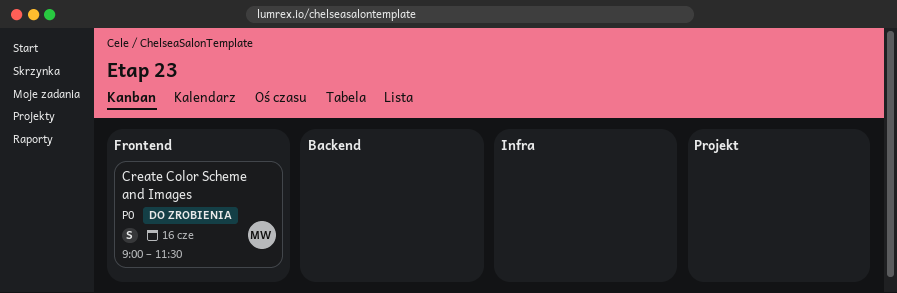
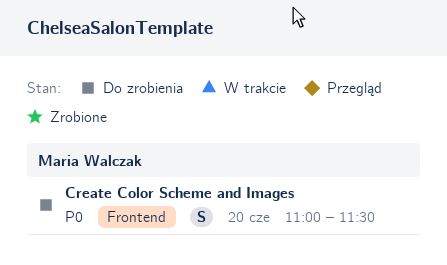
Create Color Scheme and Images, day: Jun 16 -> Jun 20
Create Color Scheme and Images, begins: 09:00 -> 11:00

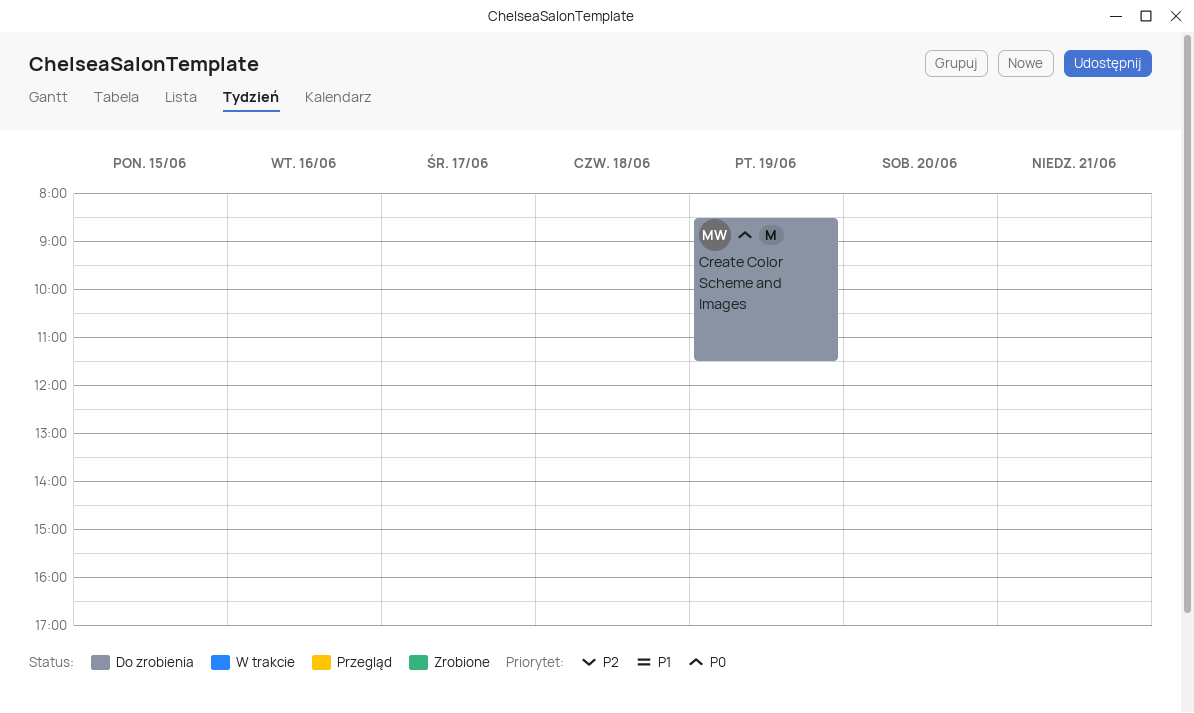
Create Color Scheme and Images, estimate: S -> M
Create Color Scheme and Images, day: Jun 20 -> Jun 19
Create Color Scheme and Images, begins: 11:00 -> 08:30

